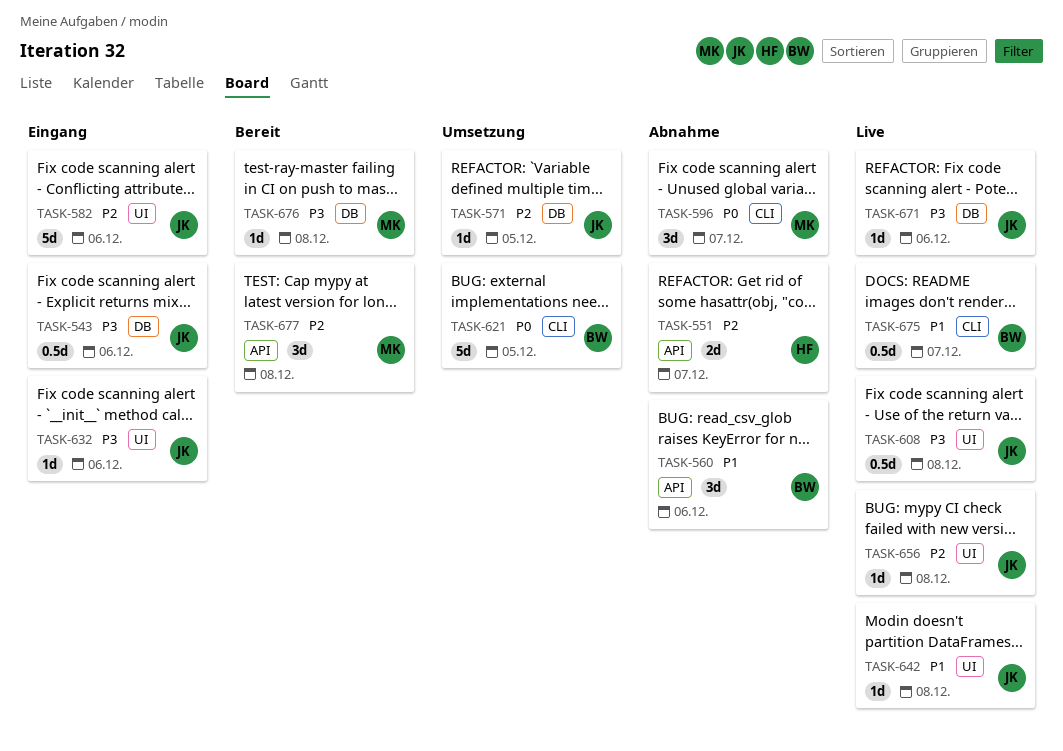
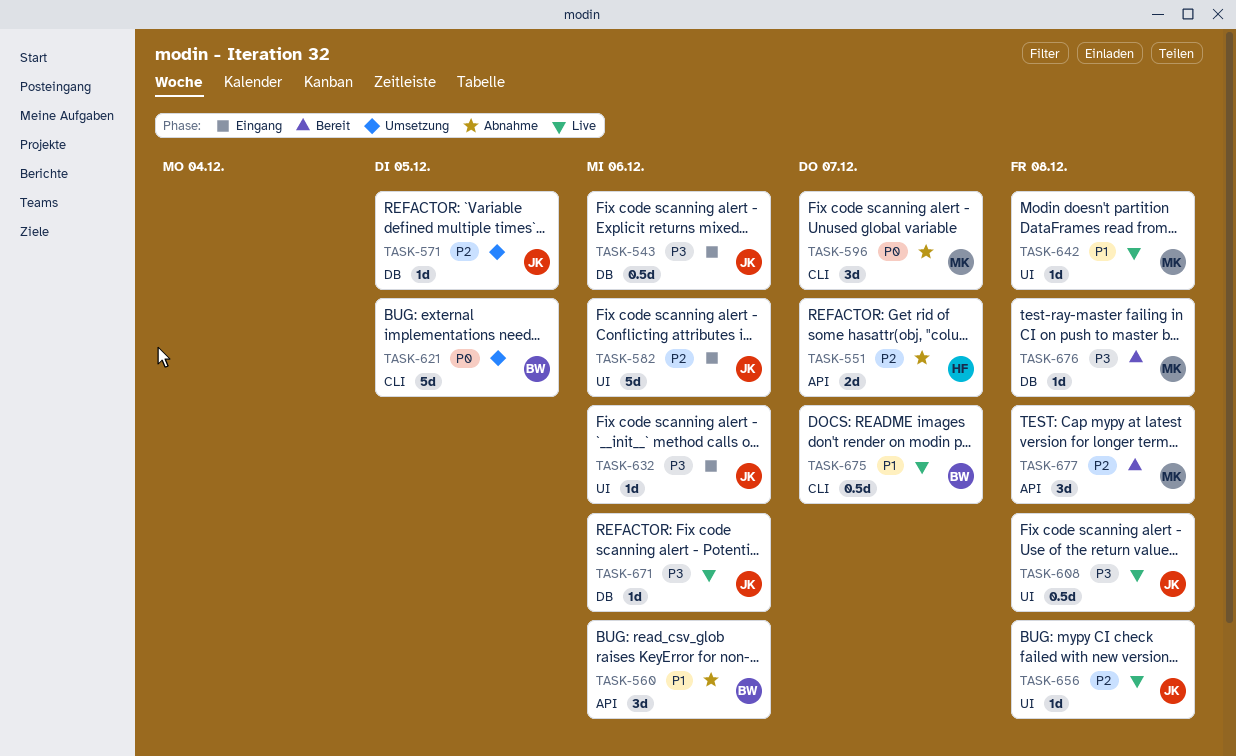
TASK-642, owner: JK -> MK

